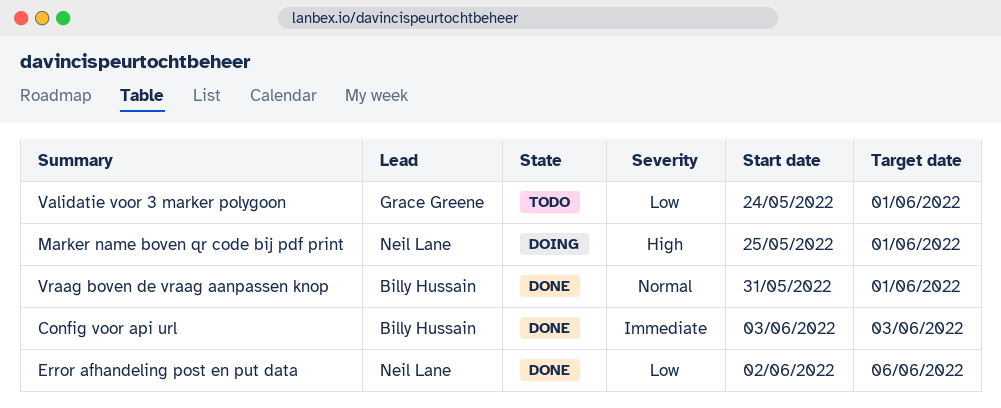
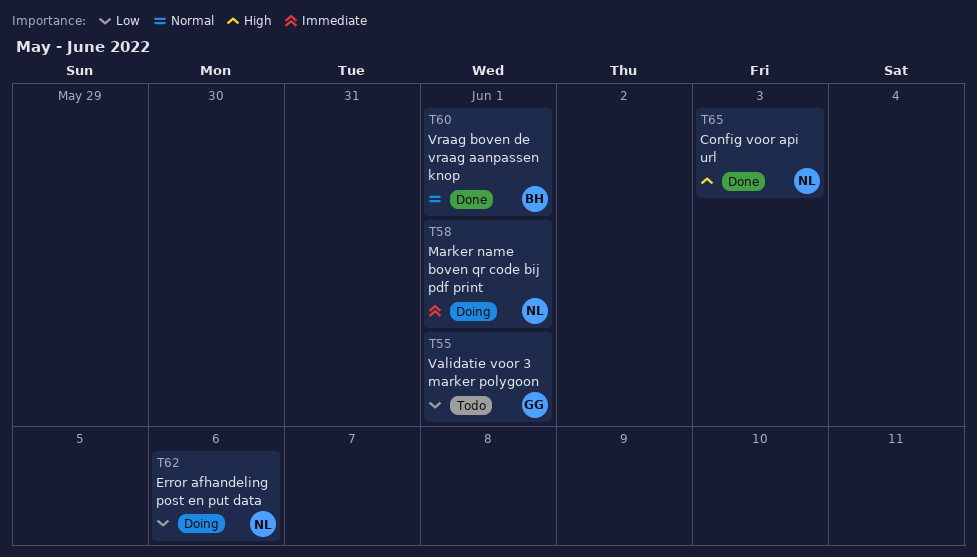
Config voor api url, owner: Billy Hussain -> Neil Lane
Config voor api url, priority: Immediate -> High
Error afhandeling post en put data, status: Done -> Doing
Marker name boven qr code bij pdf print, priority: High -> Immediate

